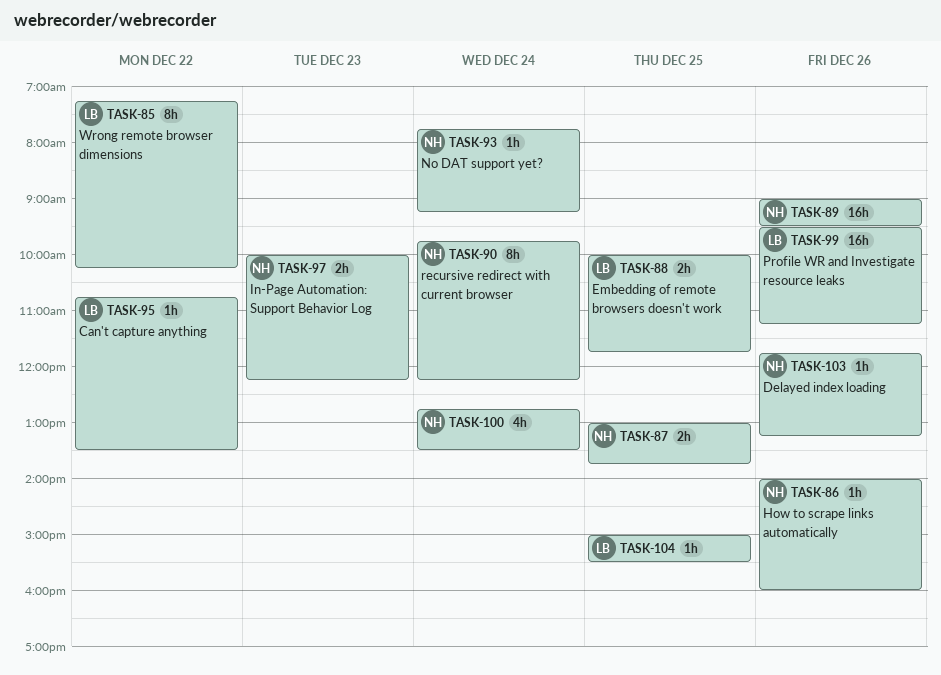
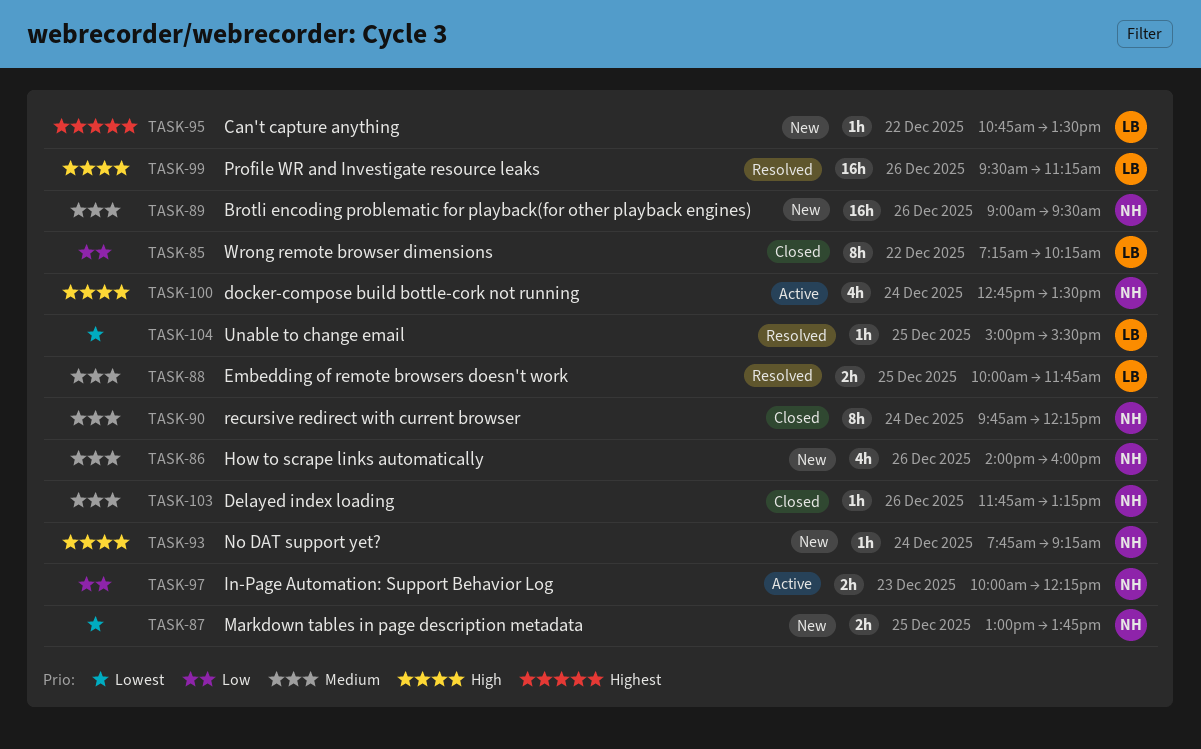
TASK-86, estimate: 1h -> 4h

